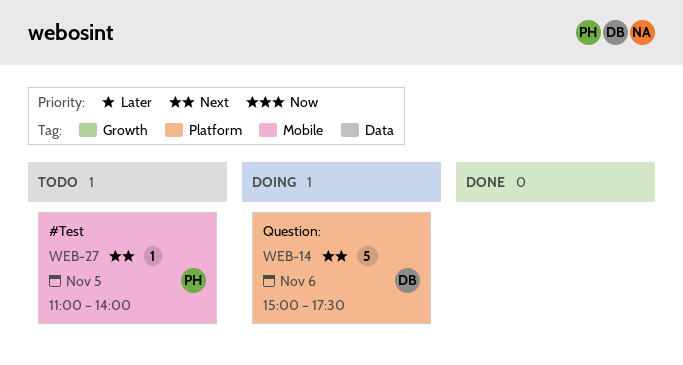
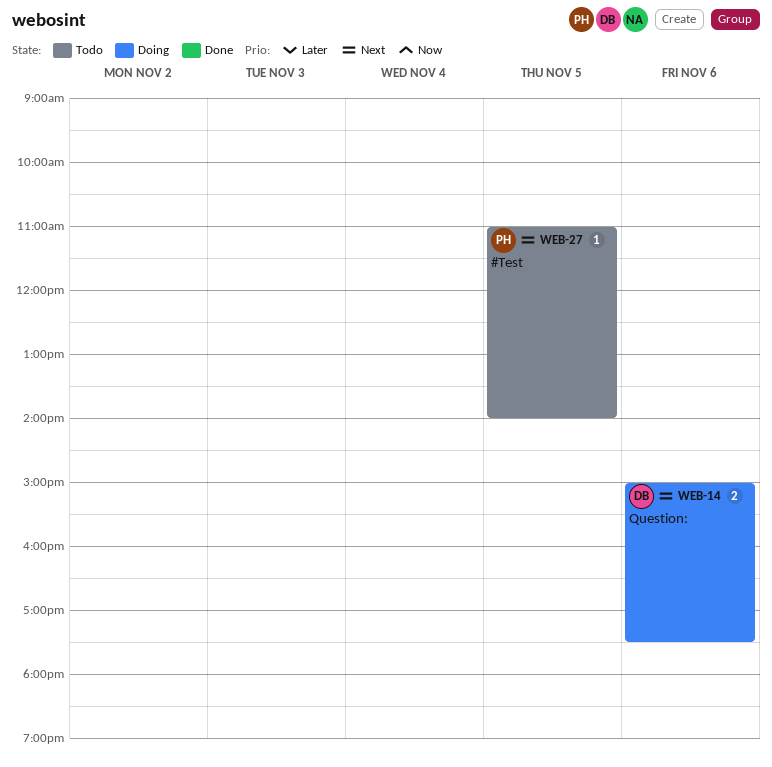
WEB-14, estimate: 5 -> 2

